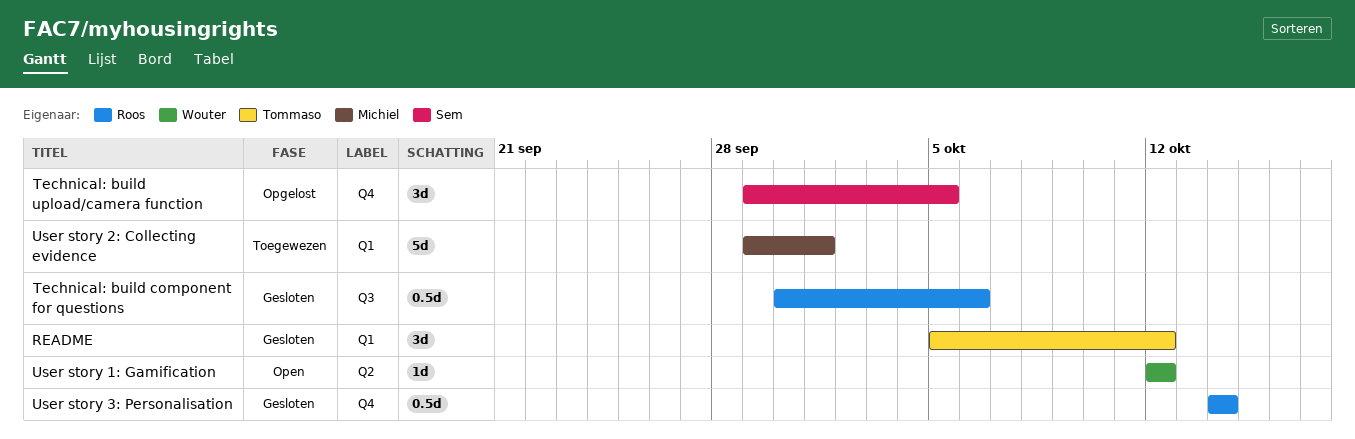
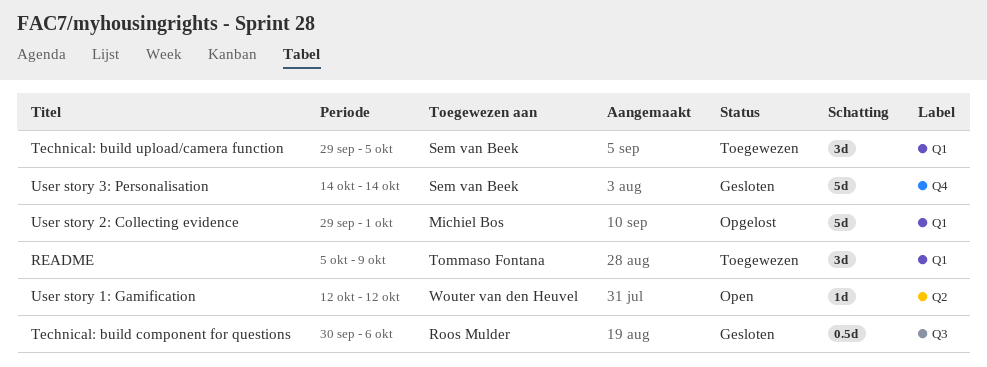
README, status: Gesloten -> Toegewezen
README, due: Oct 12 -> Oct 9
Technical: build upload/camera function, status: Opgelost -> Toegewezen
Technical: build upload/camera function, label: Q4 -> Q1
User story 2: Collecting evidence, status: Toegewezen -> Opgelost
User story 3: Personalisation, owner: Roos Mulder -> Sem van Beek
User story 3: Personalisation, estimate: 0.5d -> 5d

